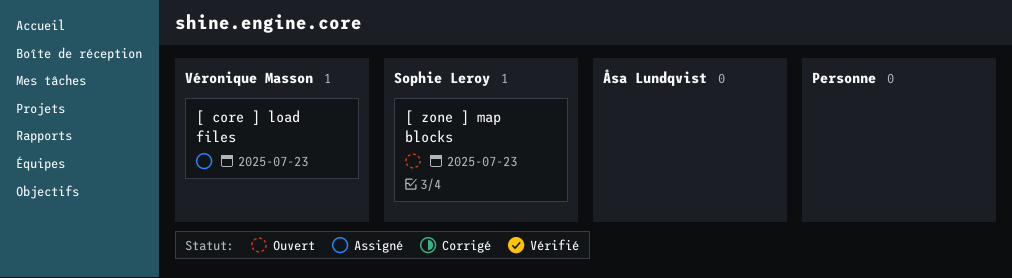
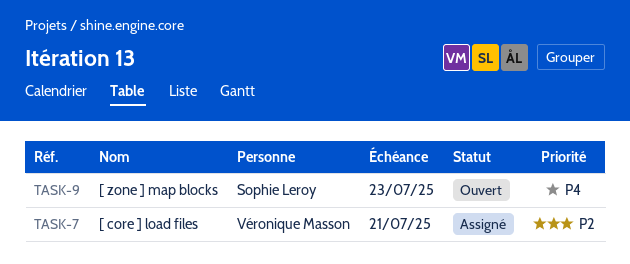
[ core ] load files, due: Jul 23 -> Jul 21

